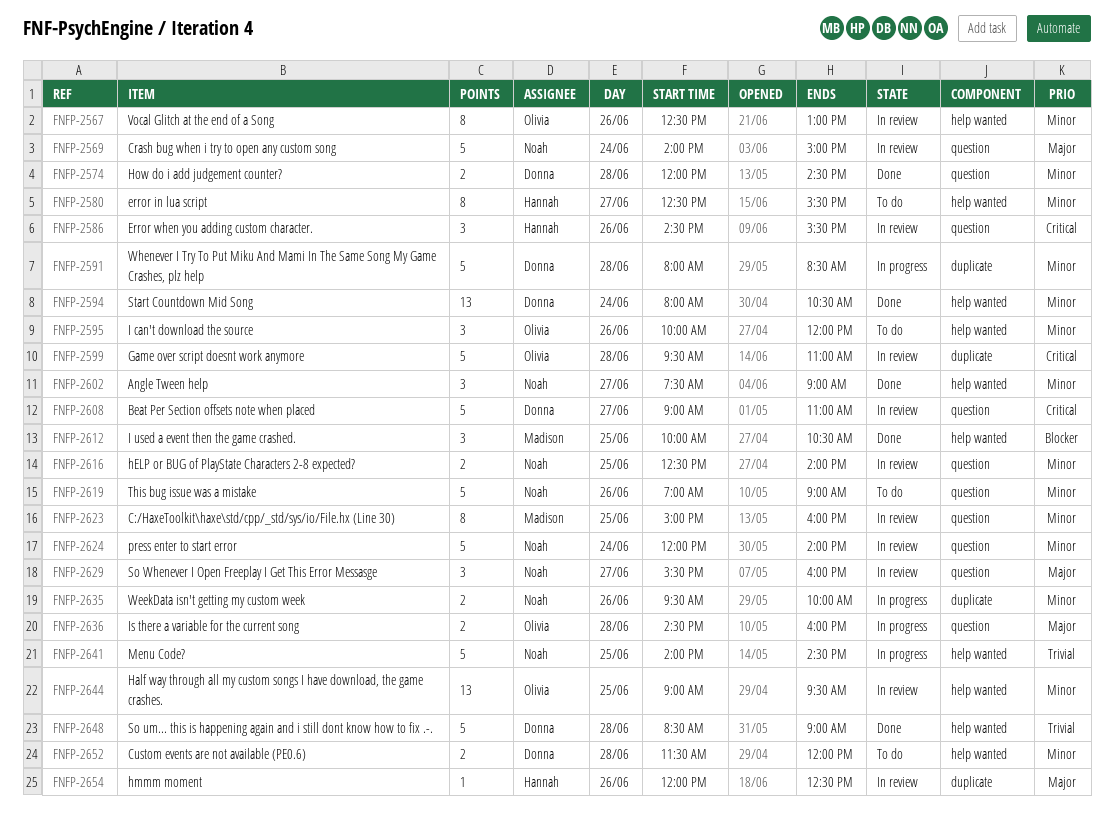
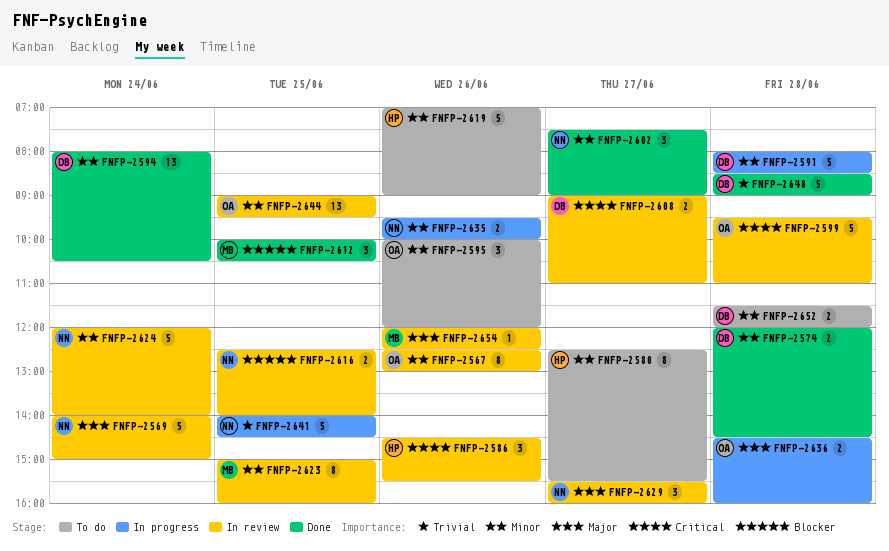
FNFP-2608, estimate: 5 -> 2
FNFP-2616, priority: Minor -> Blocker
FNFP-2619, owner: Noah -> Hannah
FNFP-2654, owner: Hannah -> Madison

